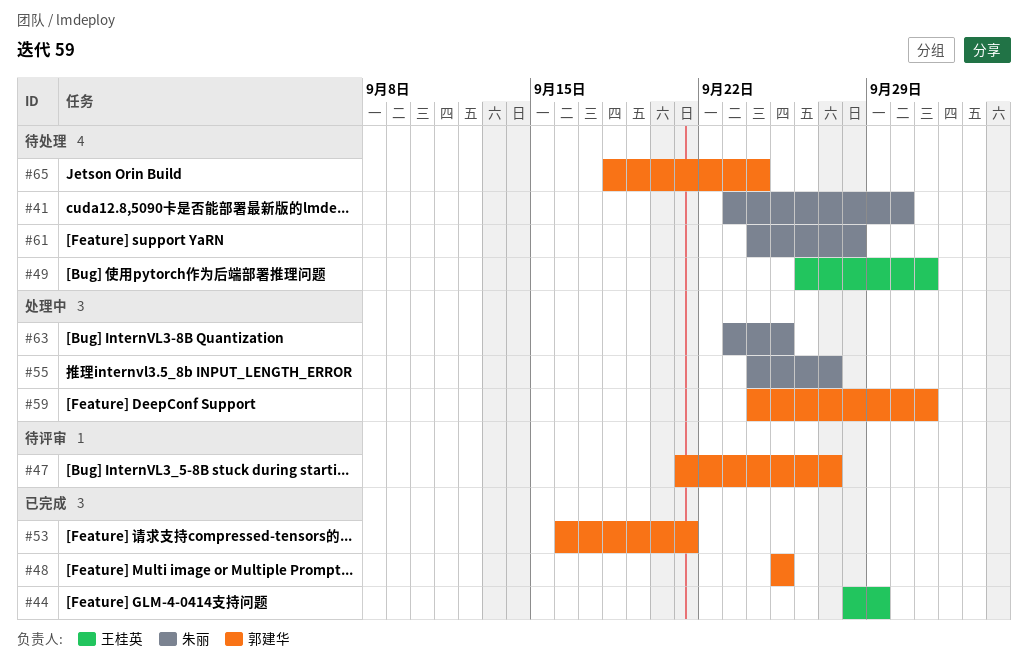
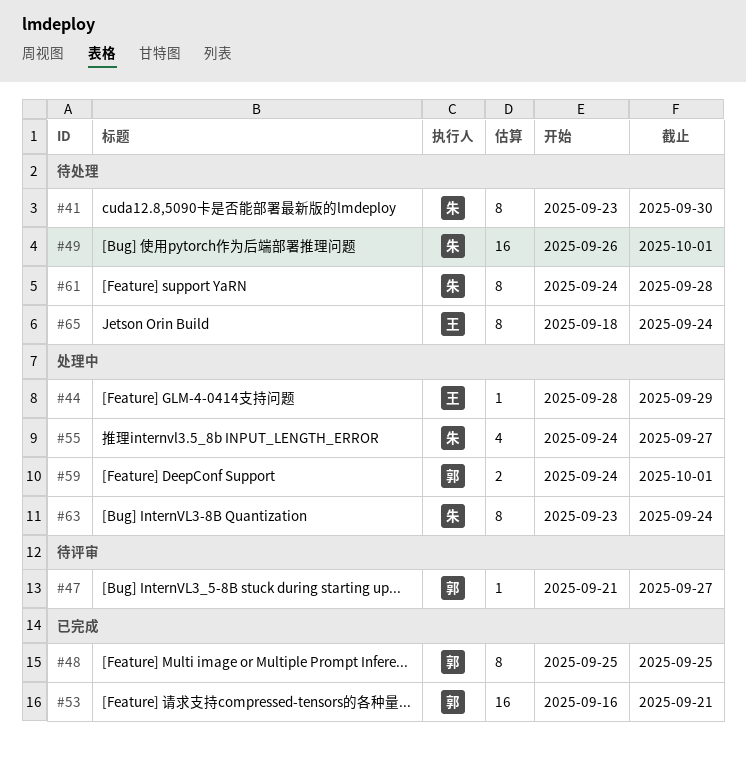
#44, status: 已完成 -> 处理中
#49, owner: 王桂英 -> 朱丽
#63, due: Sep 25 -> Sep 24
#65, owner: 郭建华 -> 王桂英

